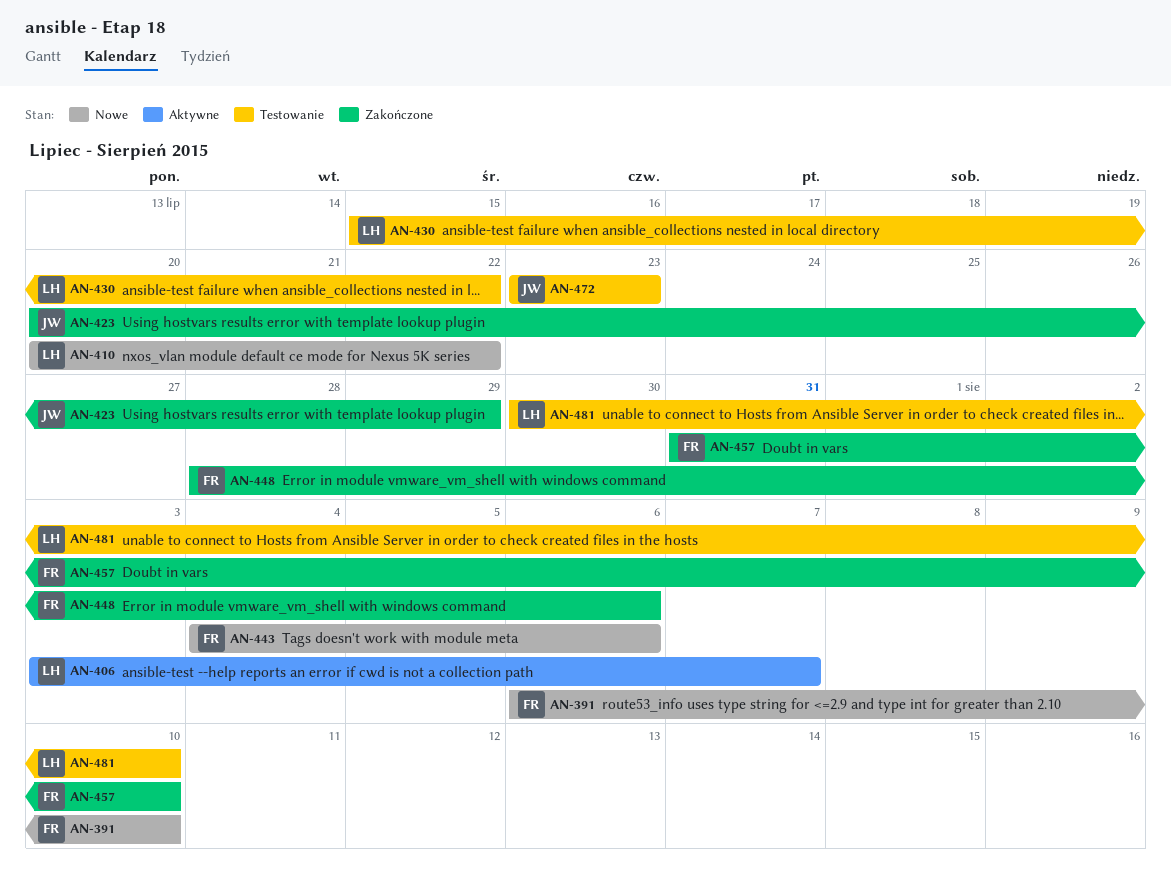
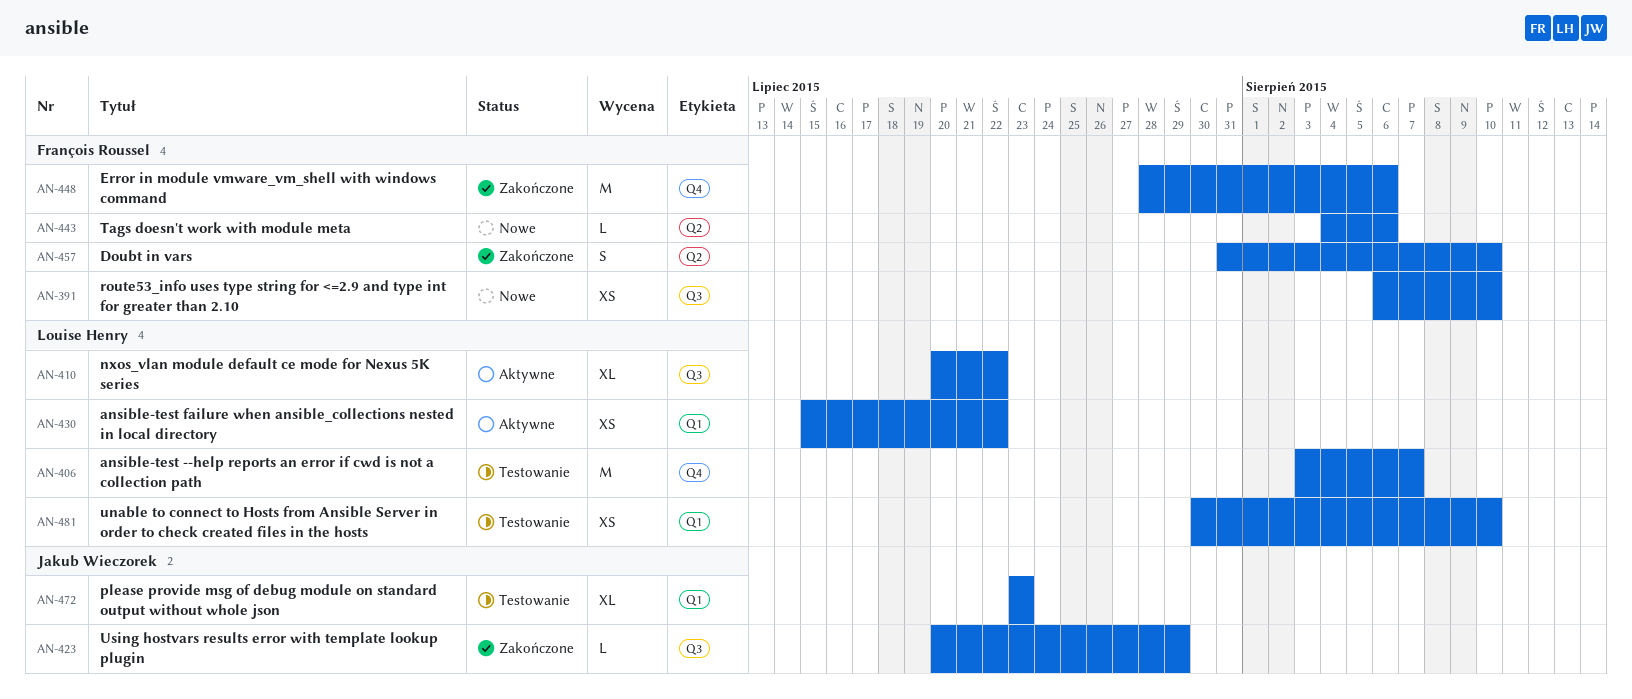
AN-406, status: Aktywne -> Testowanie
AN-410, status: Nowe -> Aktywne
AN-430, status: Testowanie -> Aktywne

